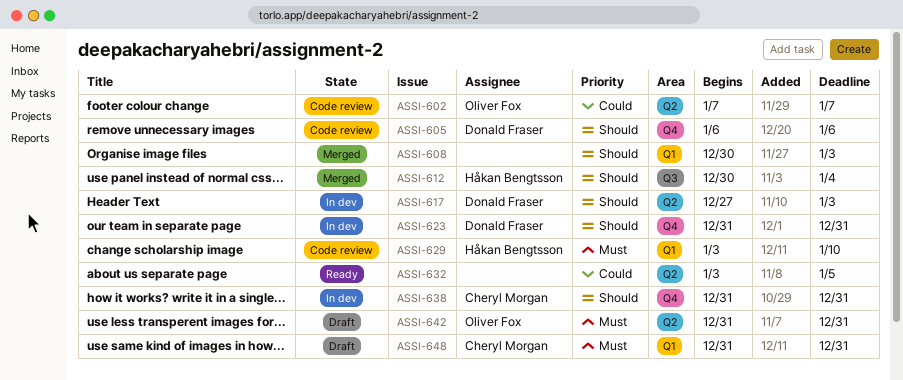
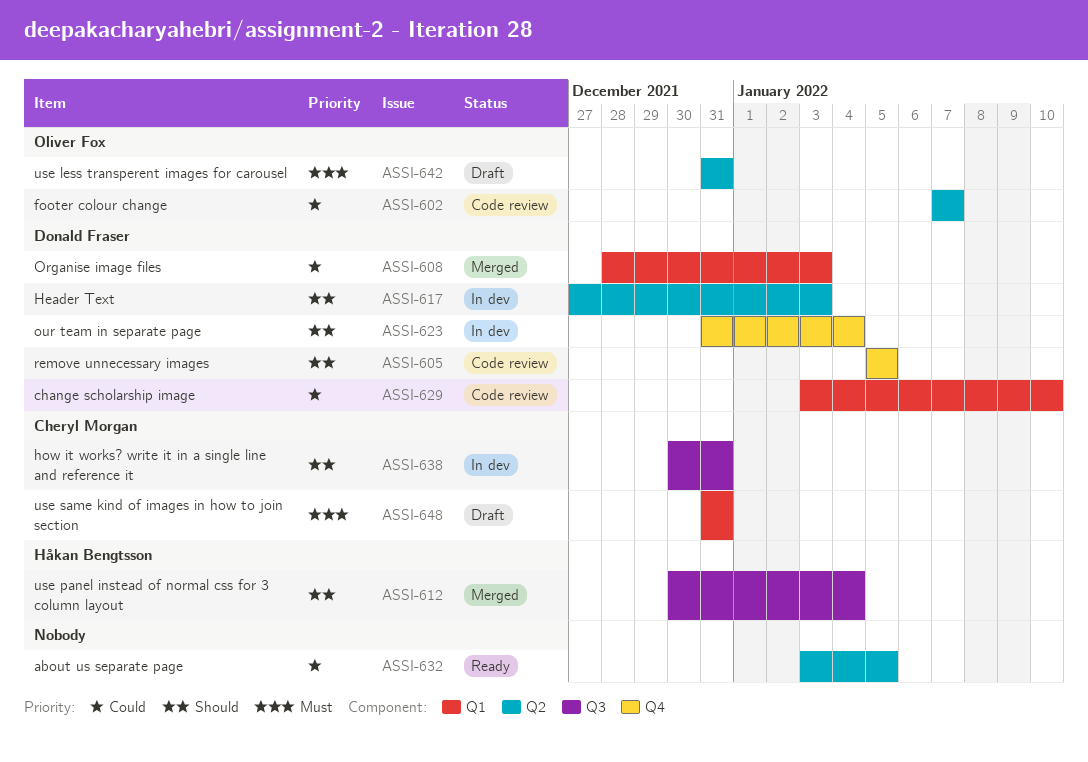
ASSI-605, start: Jan 6 -> Jan 5
ASSI-605, due: Jan 6 -> Jan 5
ASSI-608, owner: none -> Donald Fraser
ASSI-608, priority: Should -> Could
ASSI-608, start: Dec 30 -> Dec 28
ASSI-623, due: Dec 31 -> Jan 4
ASSI-629, owner: Håkan Bengtsson -> Donald Fraser
ASSI-629, priority: Must -> Could
ASSI-638, label: Q4 -> Q3
ASSI-638, start: Dec 31 -> Dec 30

